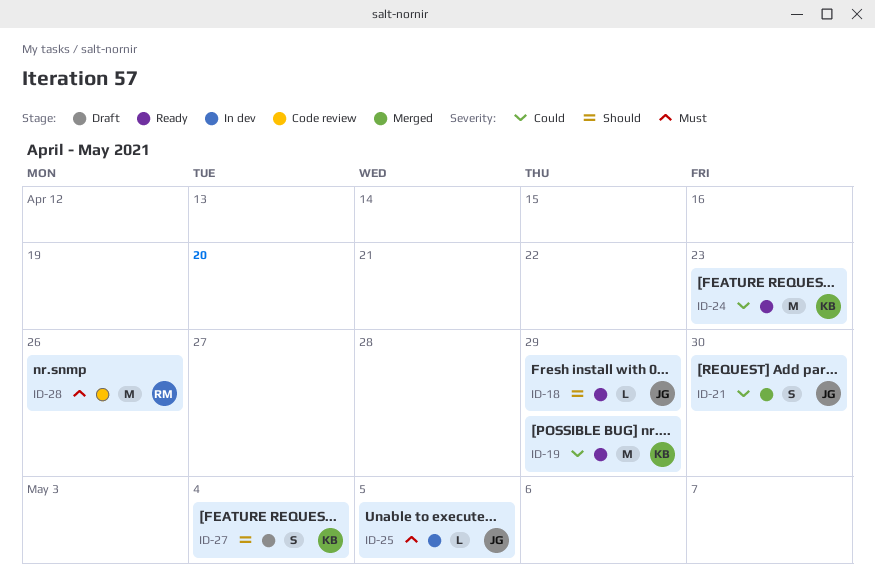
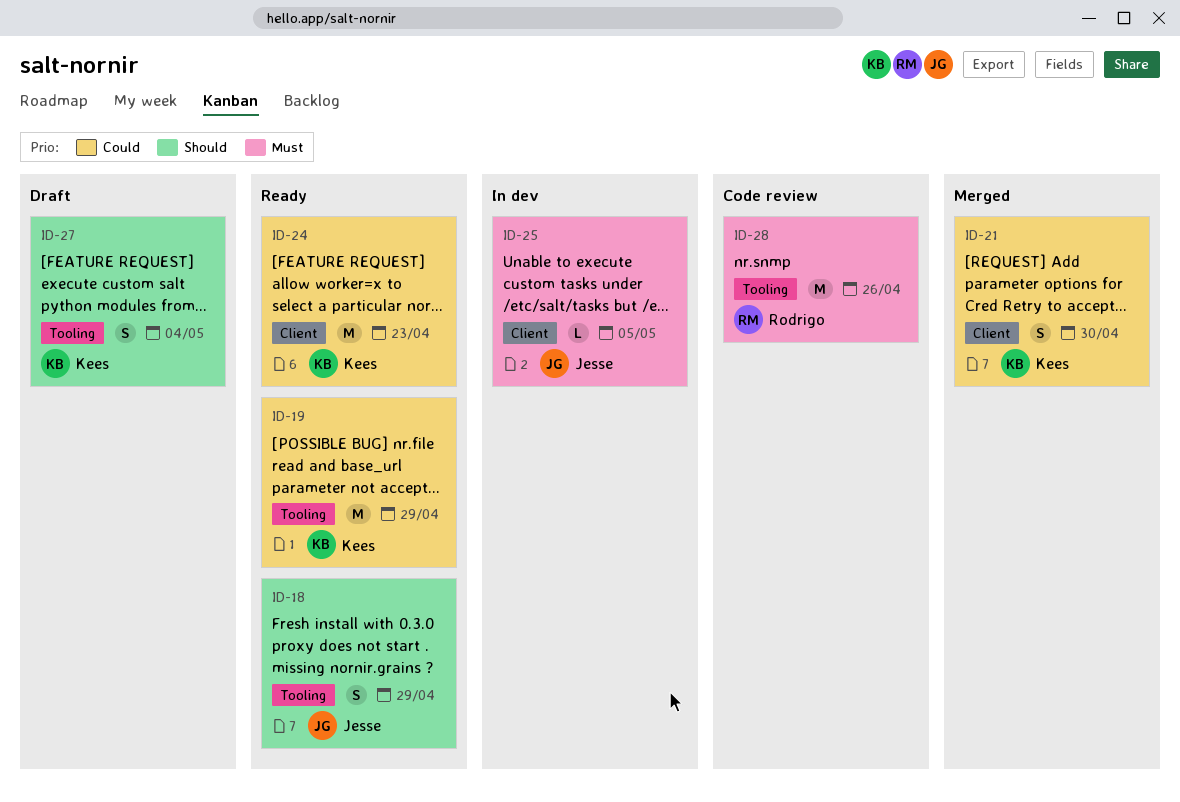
ID-18, estimate: L -> S
ID-21, owner: Jesse -> Kees

